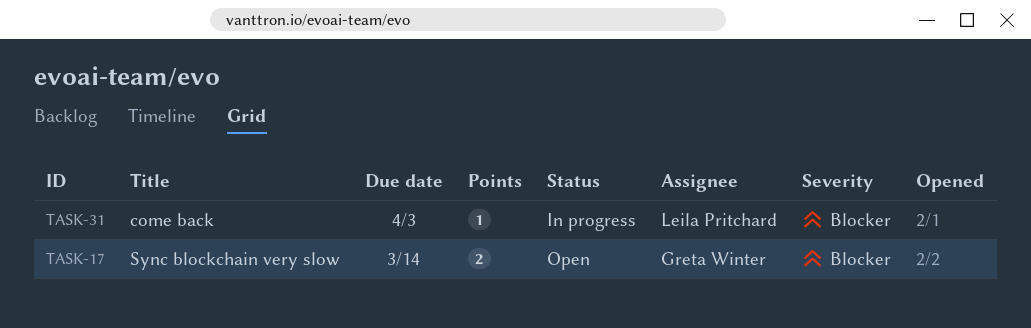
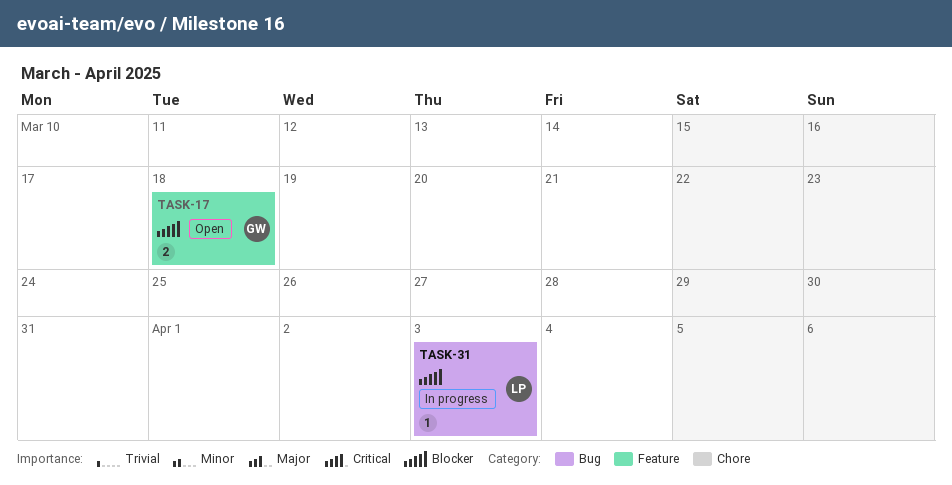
TASK-17, due: Mar 14 -> Mar 18

